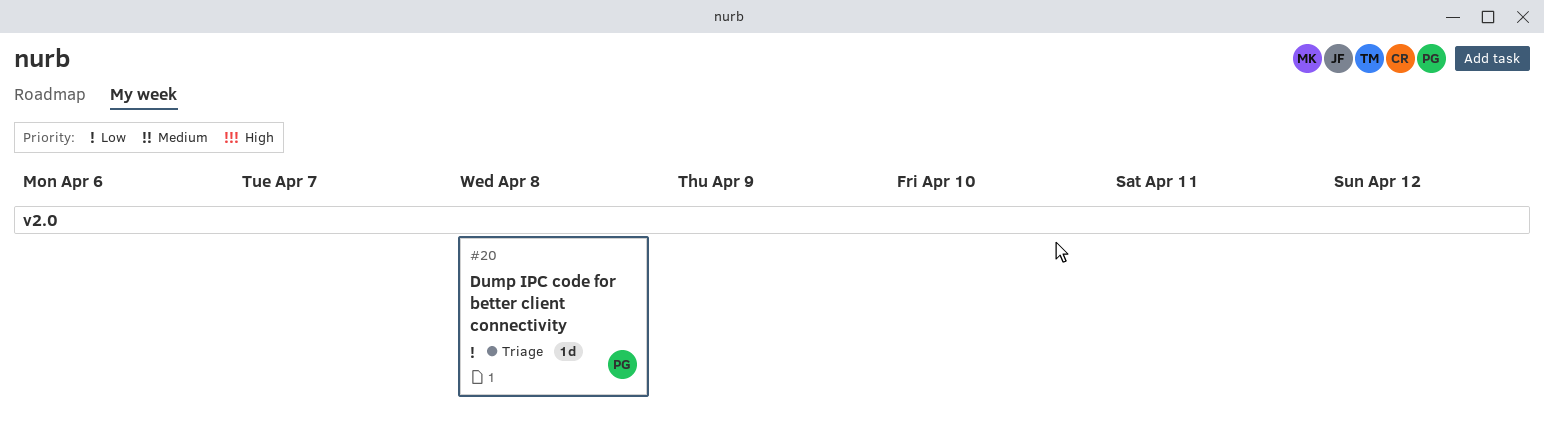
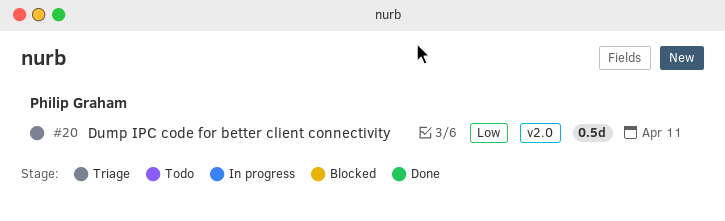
#20, estimate: 1d -> 0.5d
#20, due: Apr 8 -> Apr 11

